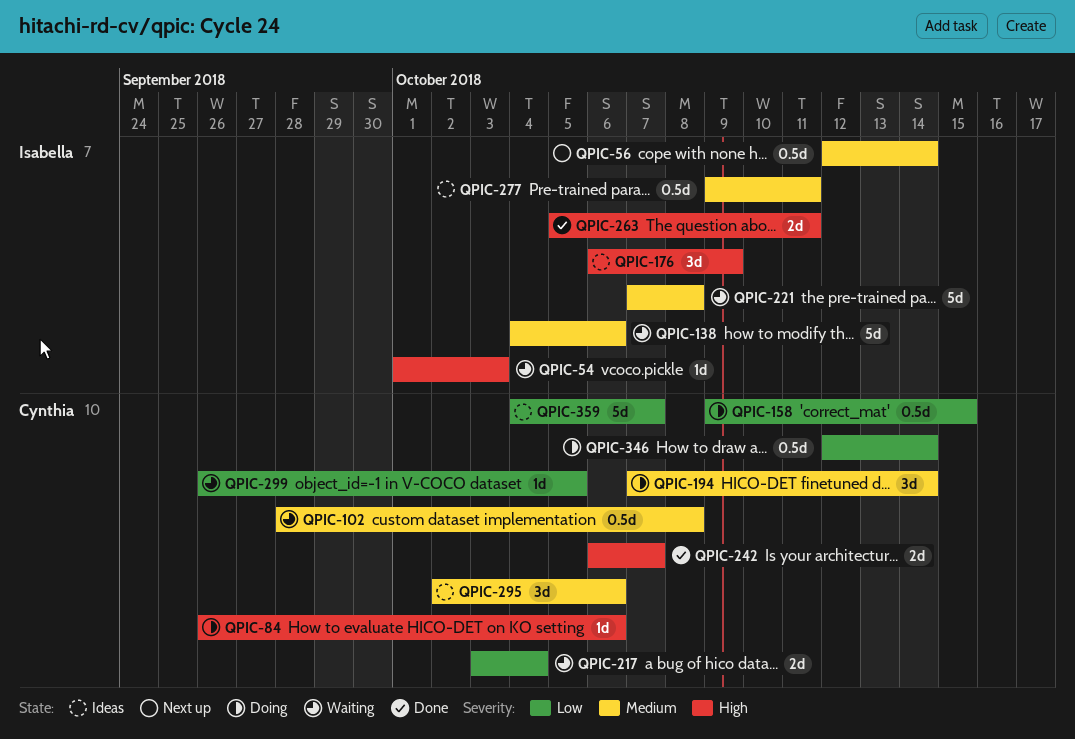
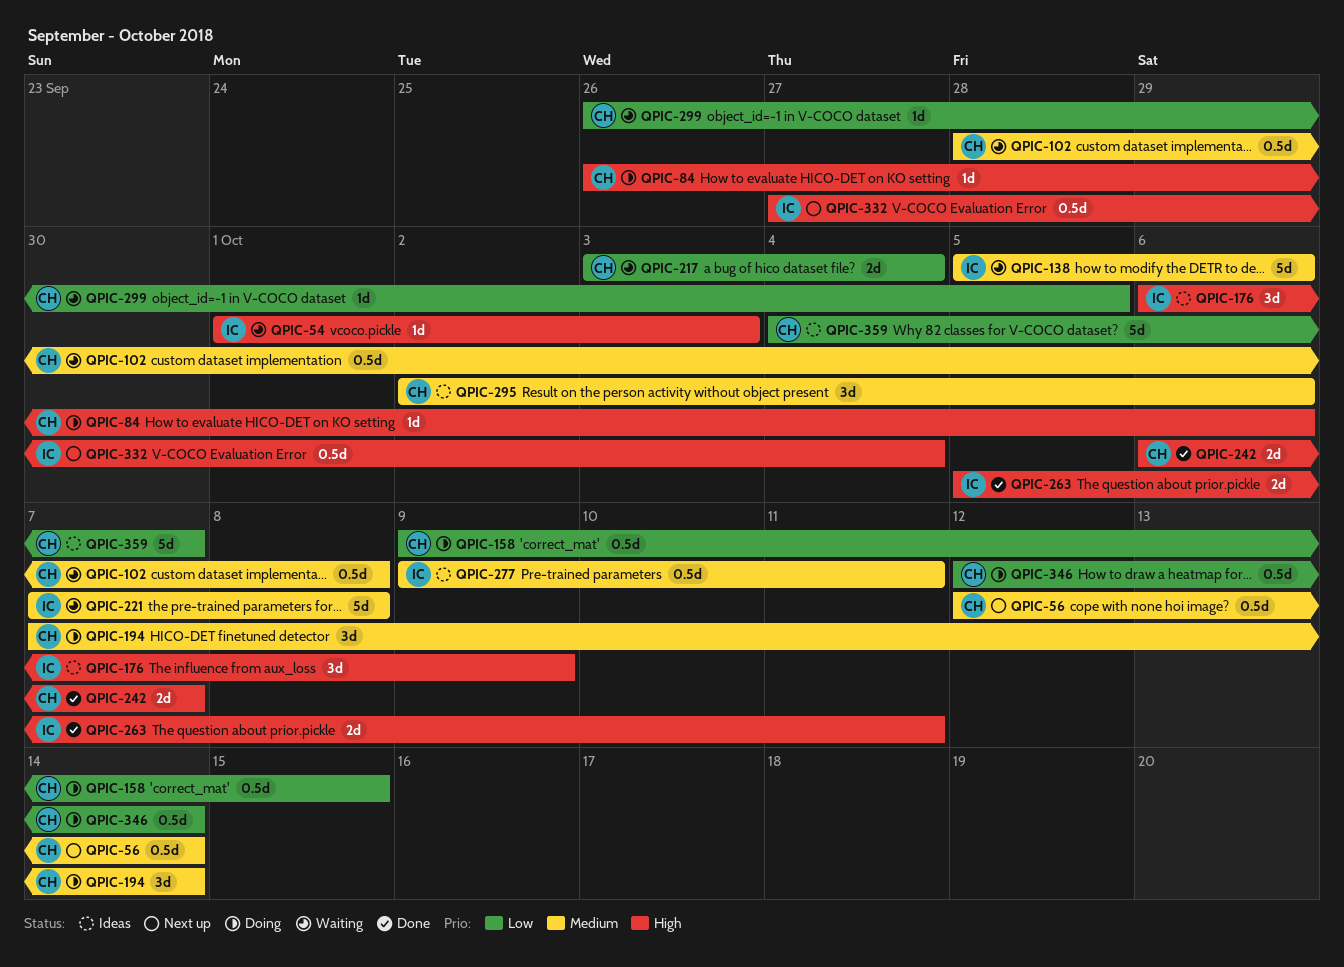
QPIC-56, owner: Isabella -> Cynthia
QPIC-138, start: Oct 4 -> Oct 5
QPIC-332: none -> present

